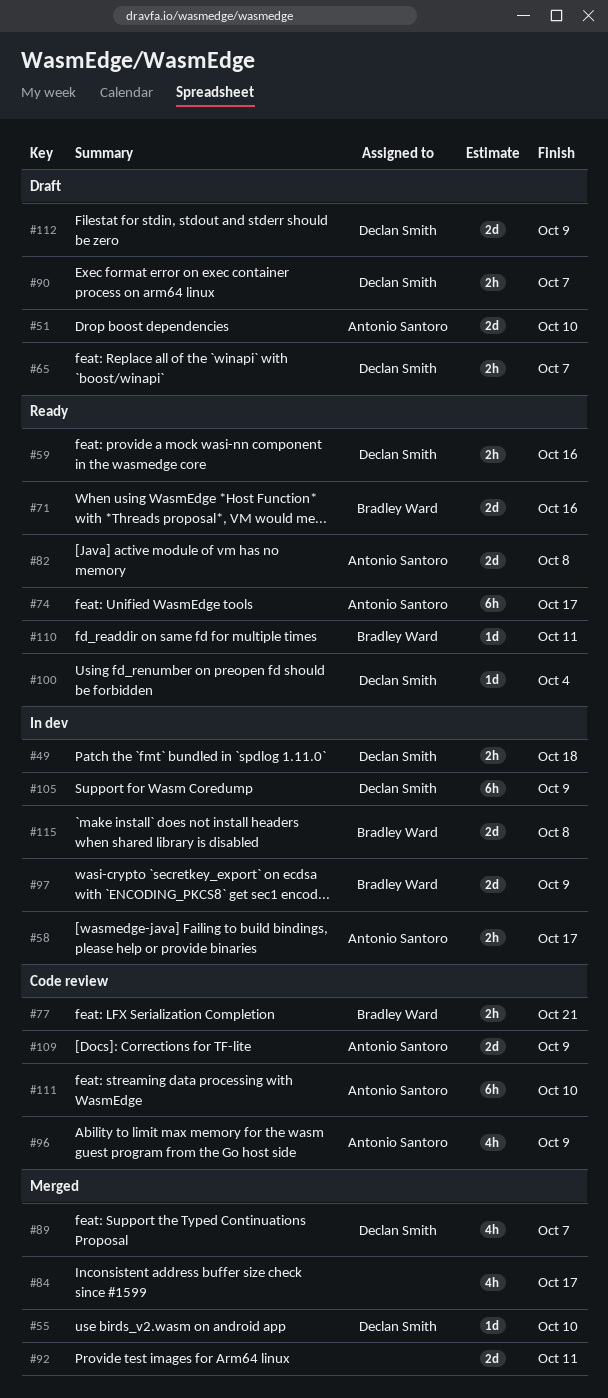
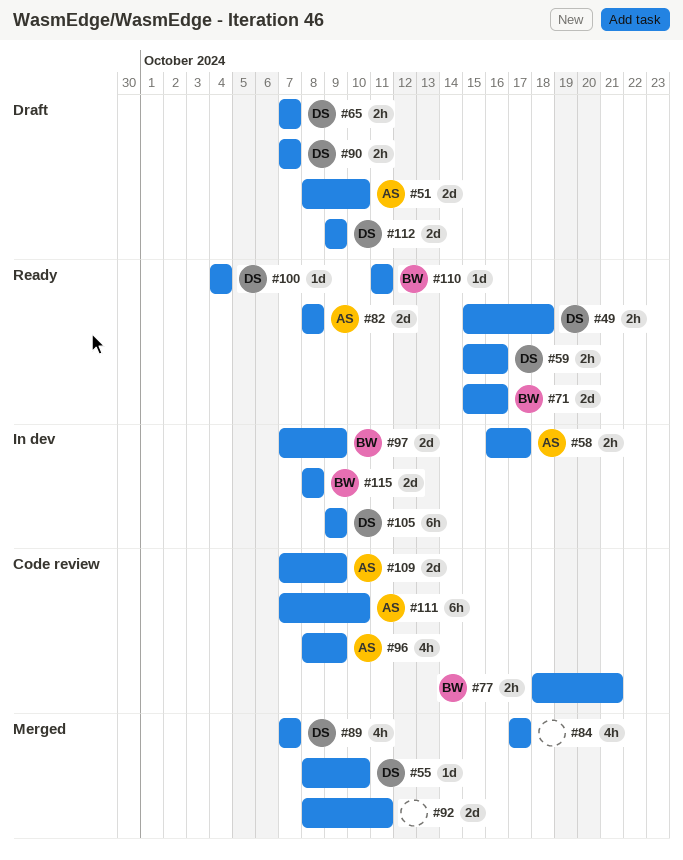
#49, status: In dev -> Ready
#74: present -> none

